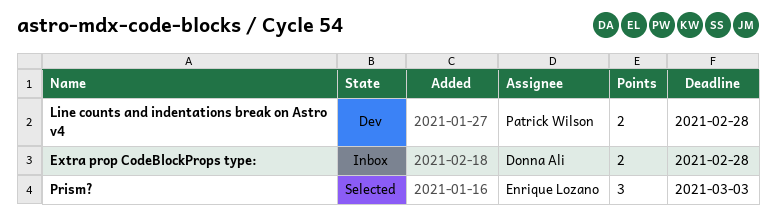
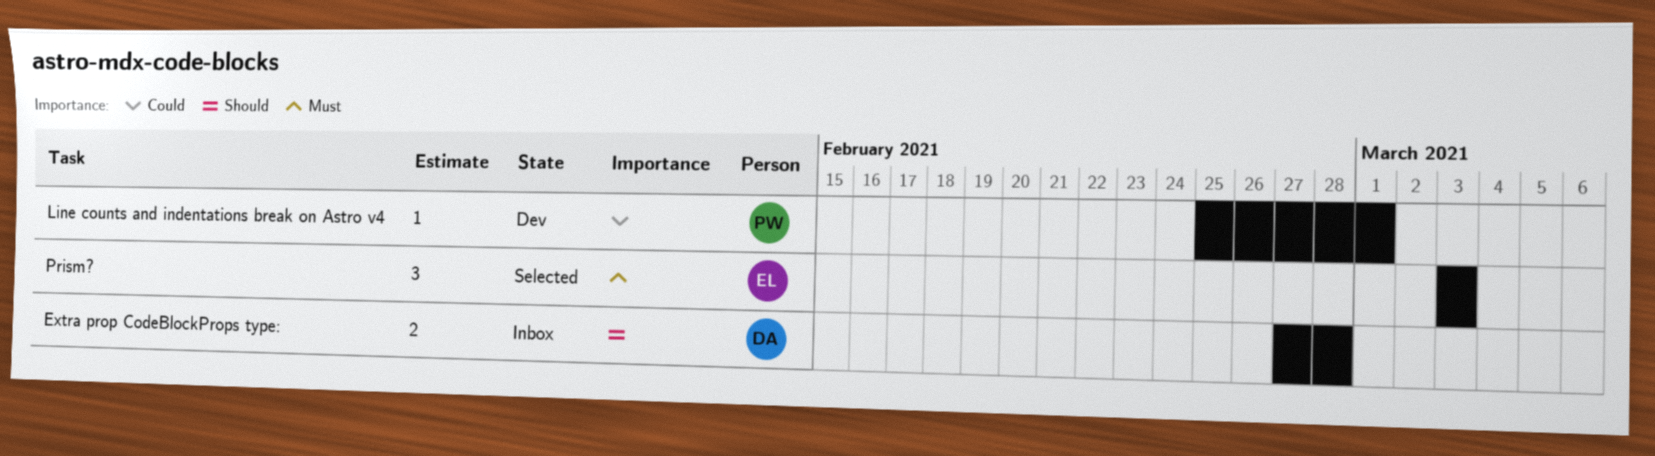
Line counts and indentations break on Astro v4, estimate: 2 -> 1
Line counts and indentations break on Astro v4, due: Feb 28 -> Mar 1

